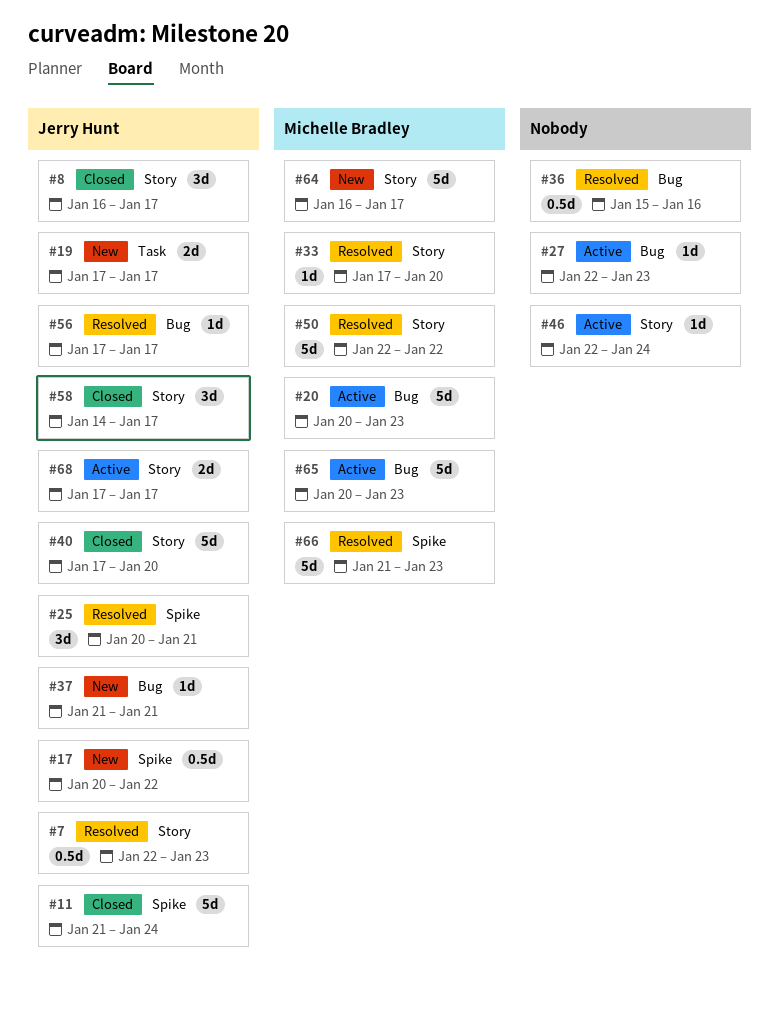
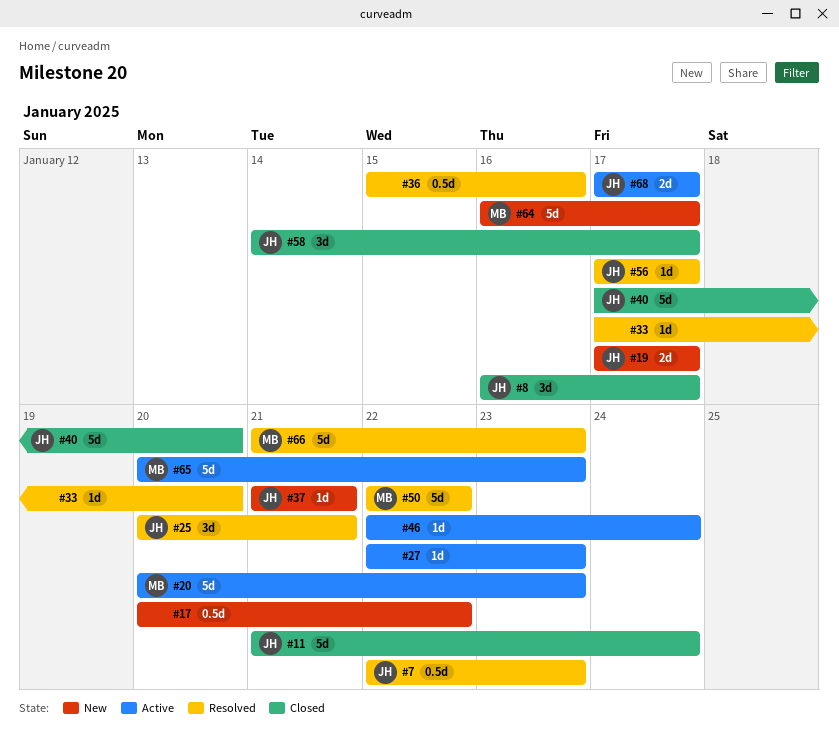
#17, owner: Jerry Hunt -> none
#33, owner: Michelle Bradley -> none

